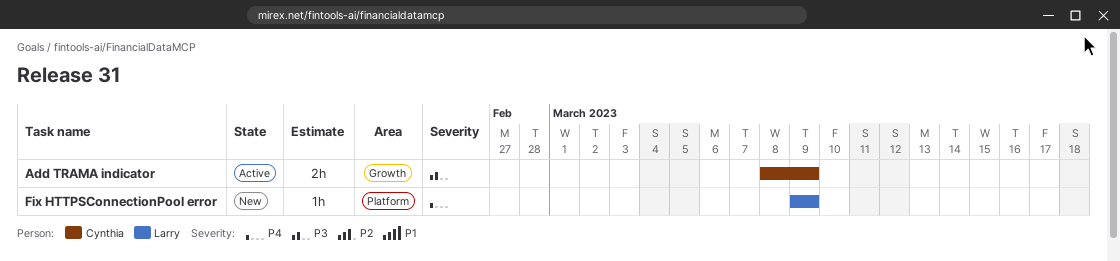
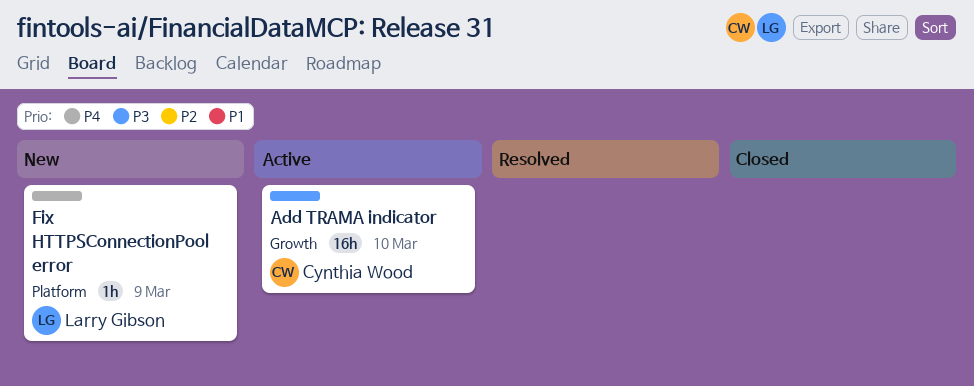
Add TRAMA indicator, estimate: 2h -> 16h
Add TRAMA indicator, due: Mar 9 -> Mar 10

